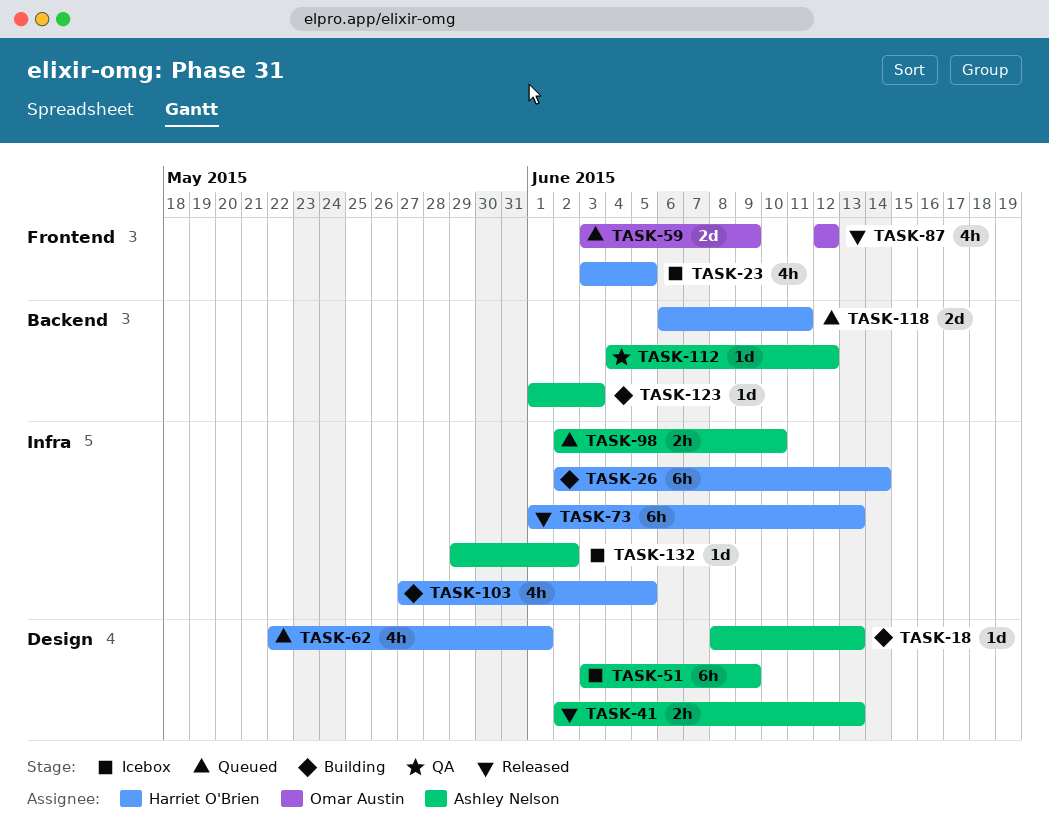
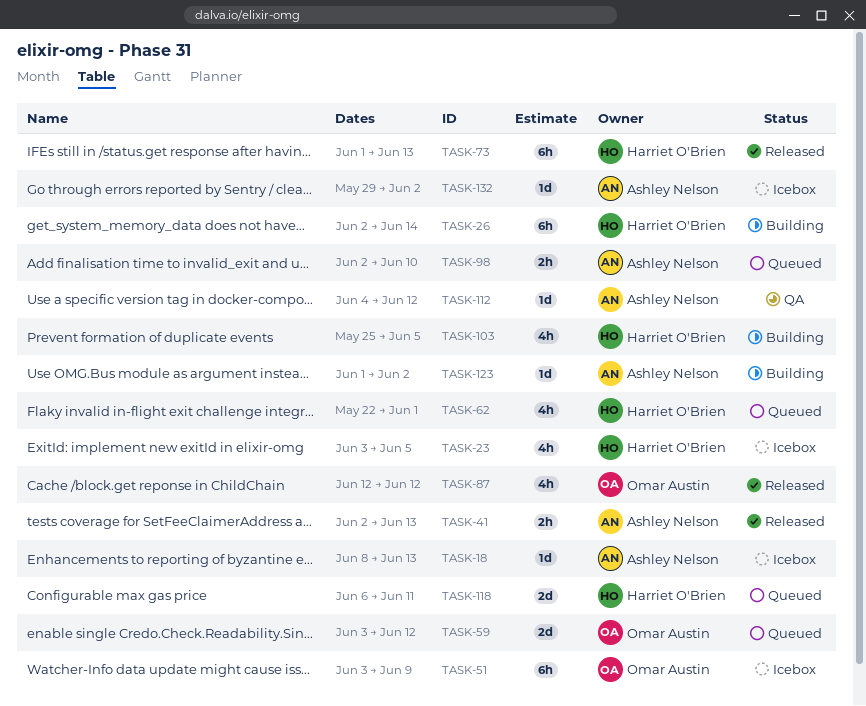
TASK-18, status: Building -> Icebox
TASK-51, owner: Ashley Nelson -> Omar Austin
TASK-59, due: Jun 9 -> Jun 12
TASK-103, start: May 27 -> May 25
TASK-123, due: Jun 3 -> Jun 2

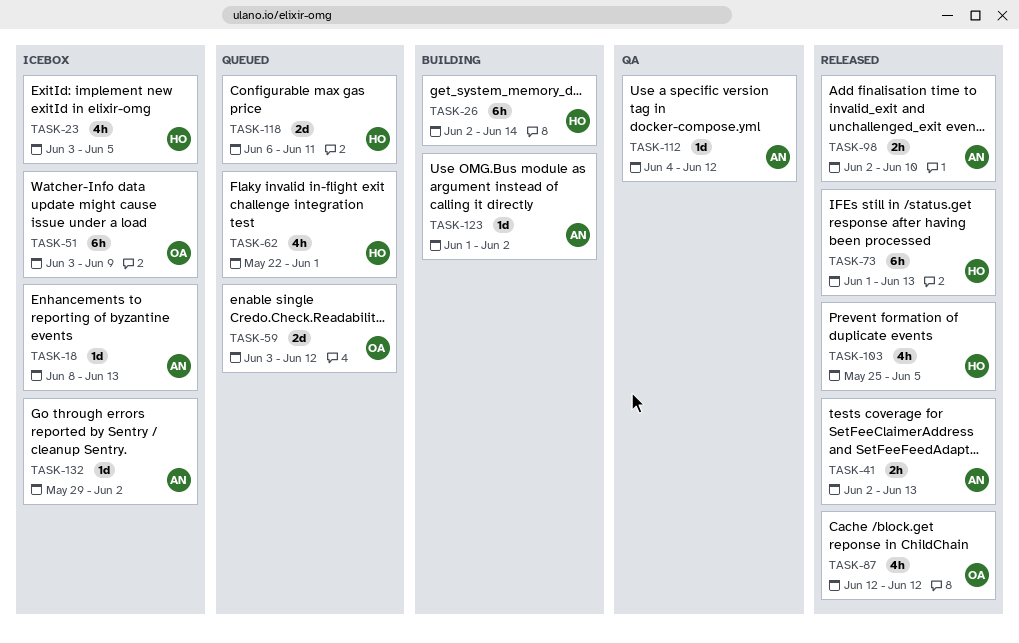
TASK-98, status: Queued -> Released
TASK-103, status: Building -> Released

